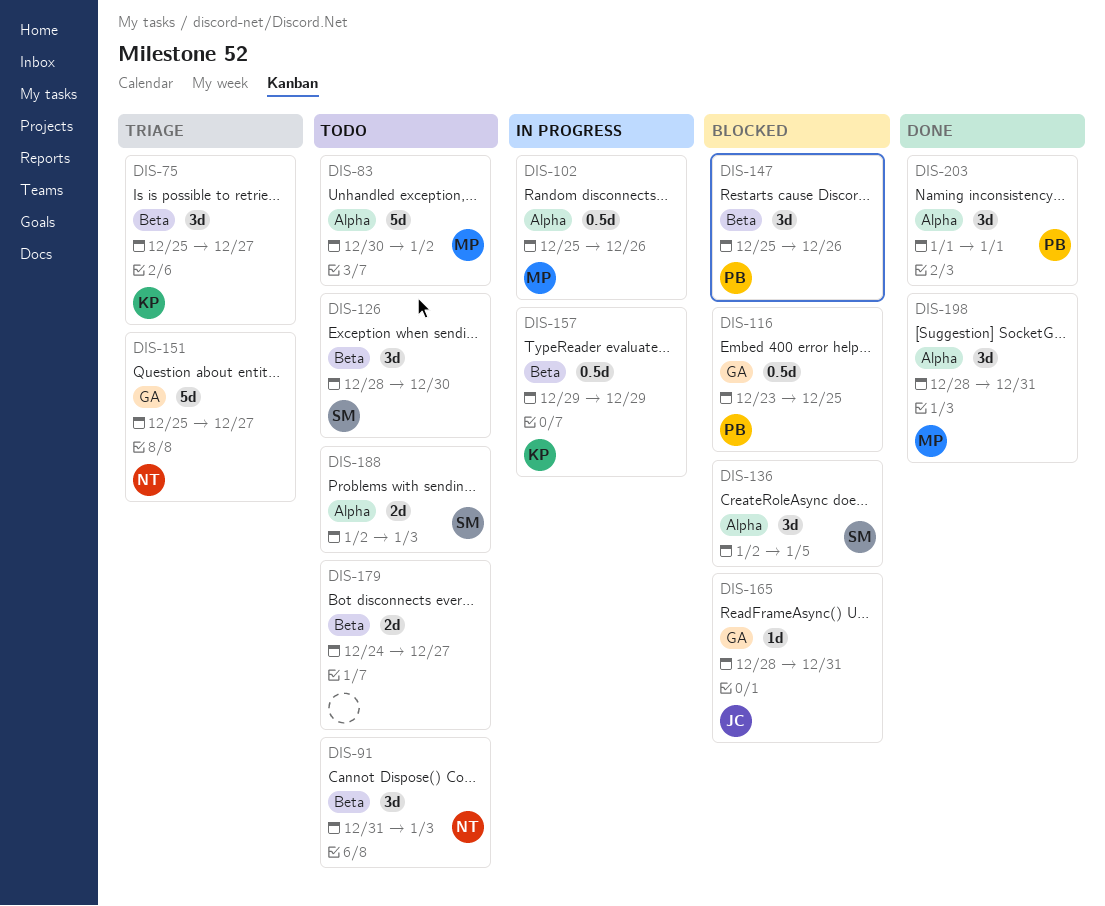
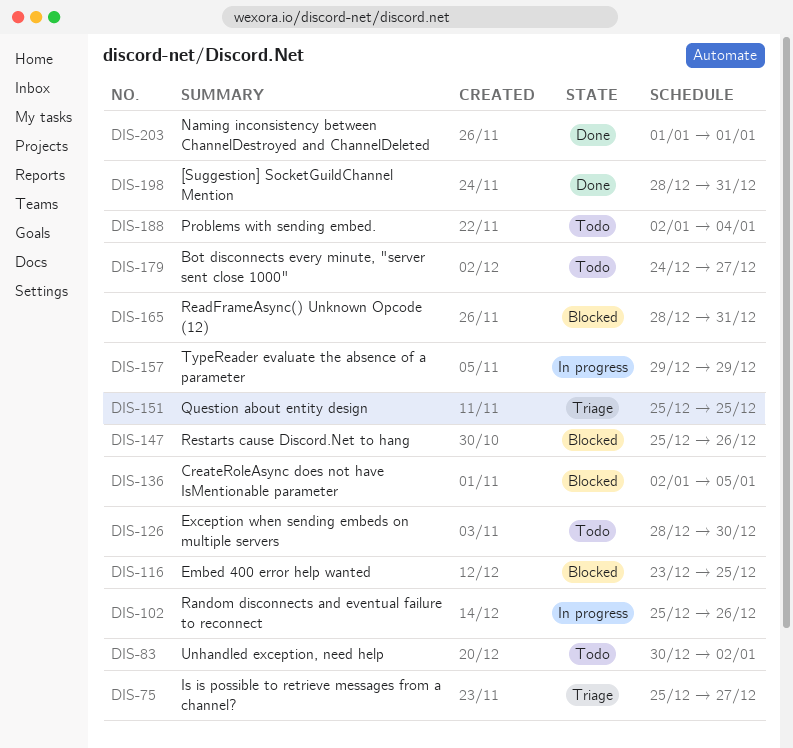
DIS-91: present -> none
DIS-151, due: Dec 27 -> Dec 25
DIS-188, due: Jan 3 -> Jan 4

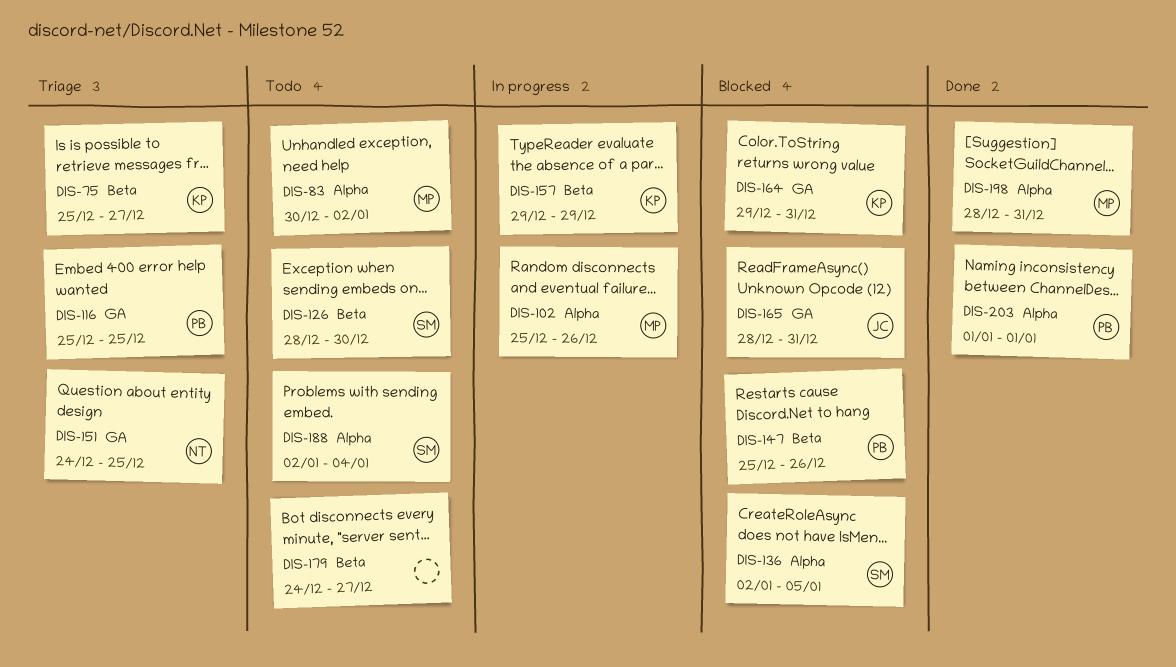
DIS-116, status: Blocked -> Triage
DIS-116, start: Dec 23 -> Dec 25
DIS-151, start: Dec 25 -> Dec 24
DIS-164: none -> present

